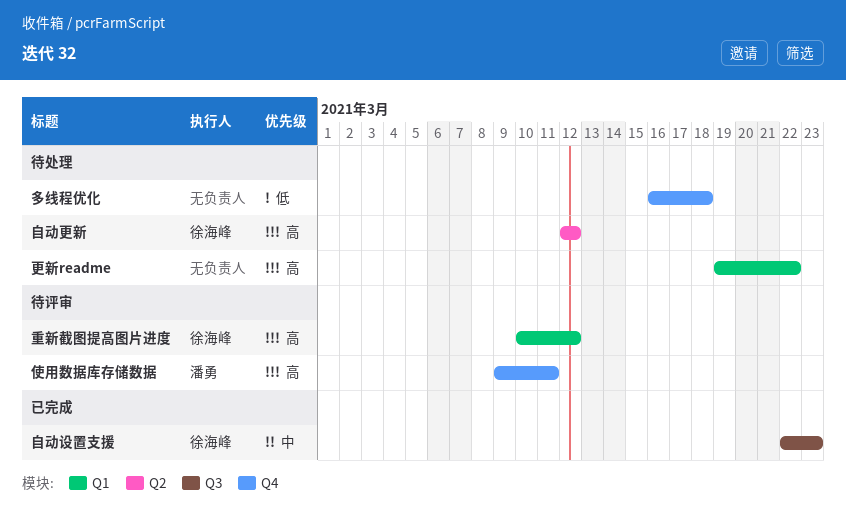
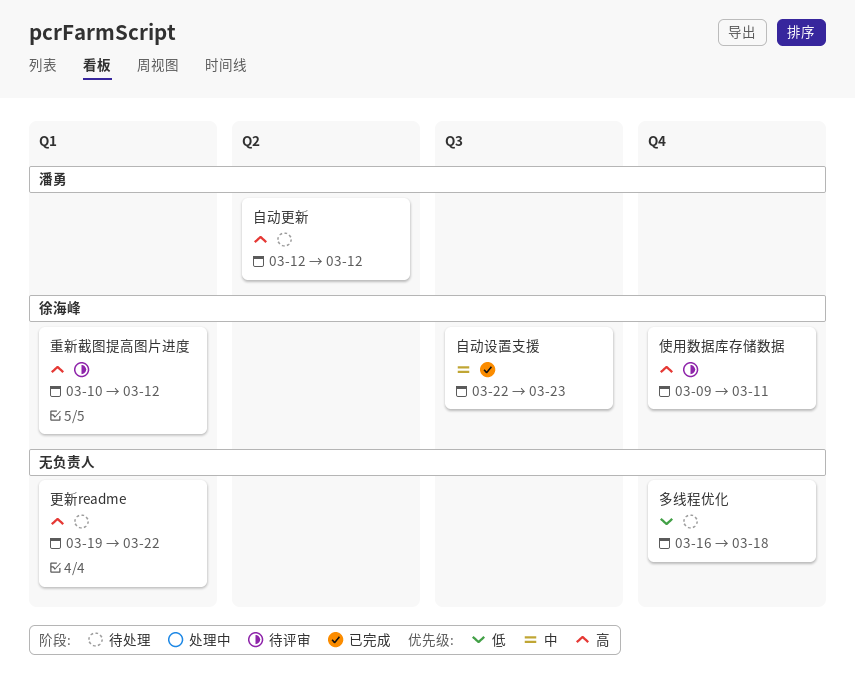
使用数据库存储数据, owner: 潘勇 -> 徐海峰
自动更新, owner: 徐海峰 -> 潘勇

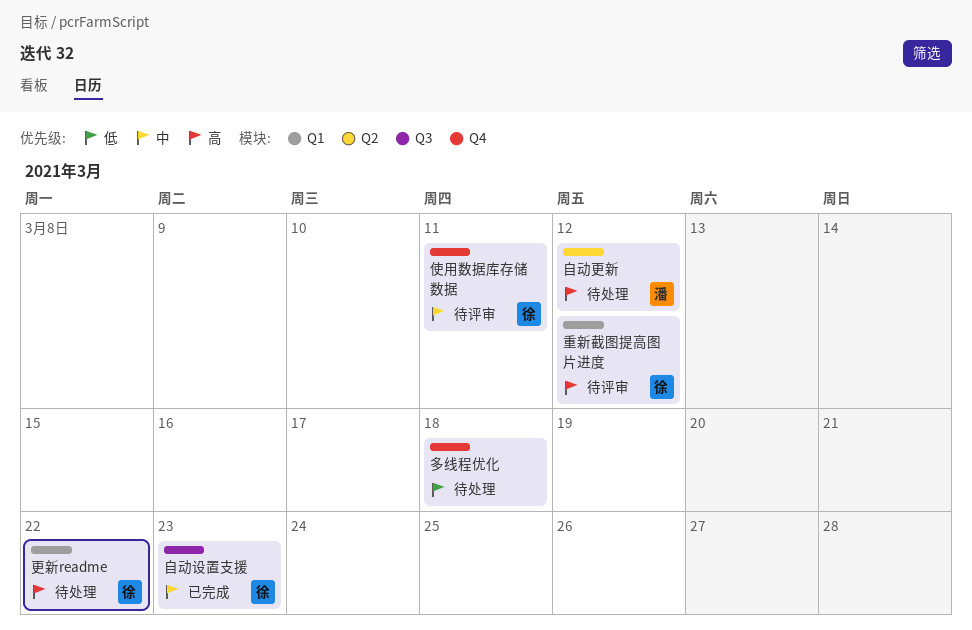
使用数据库存储数据, priority: 高 -> 中
更新readme, owner: none -> 徐海峰

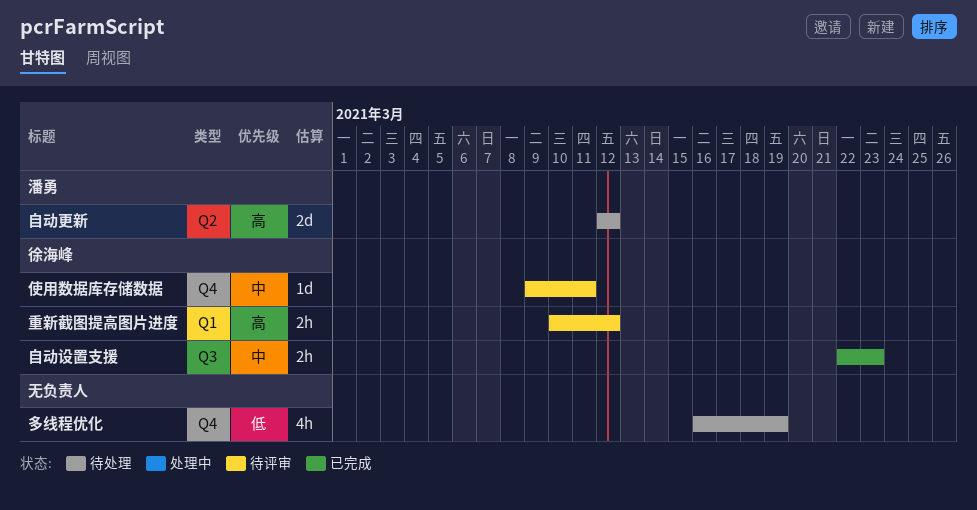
多线程优化, due: Mar 18 -> Mar 19
更新readme: present -> none

